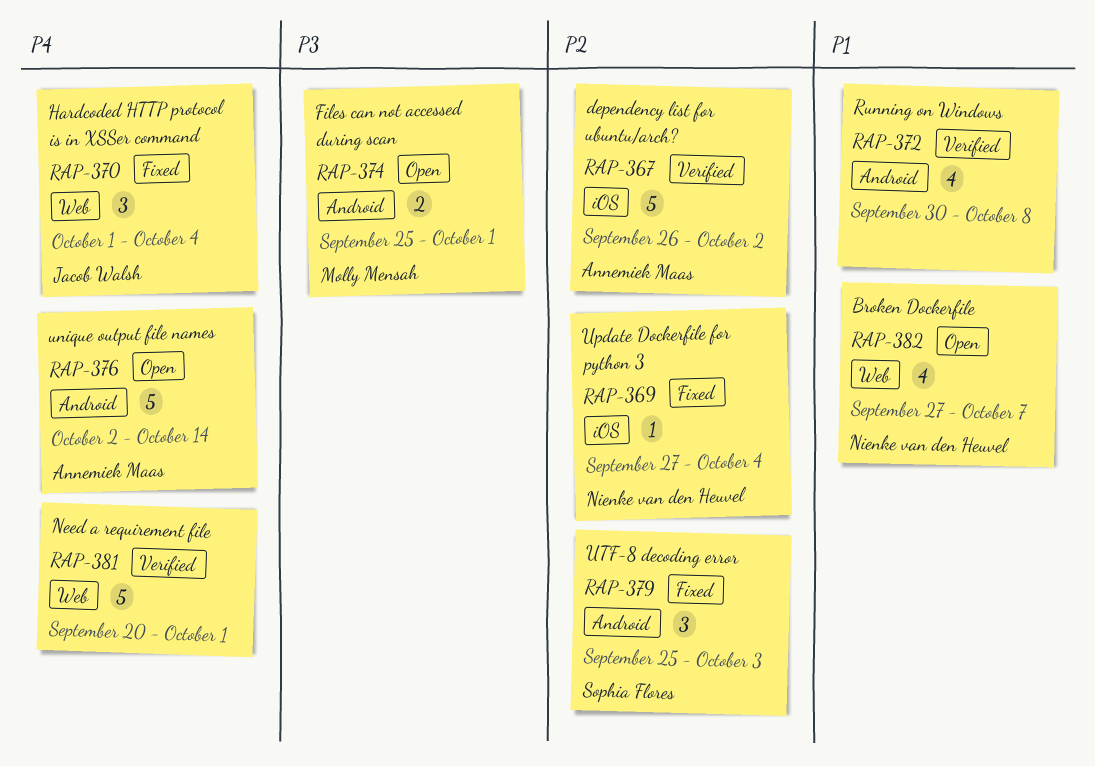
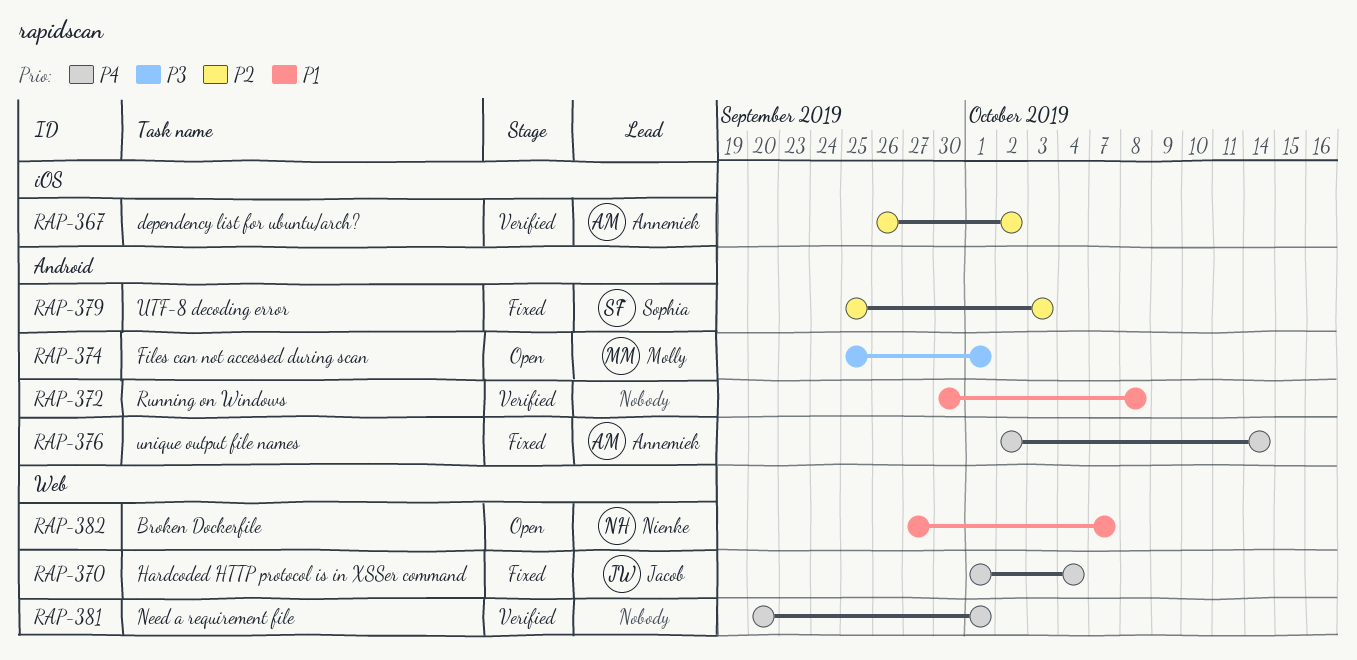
RAP-369: present -> none
RAP-376, status: Open -> Fixed

